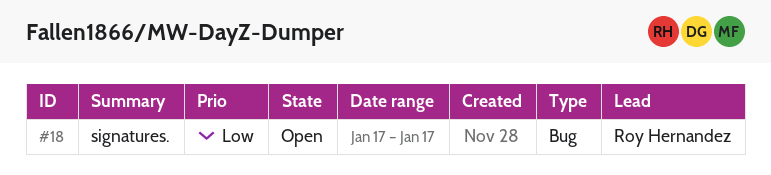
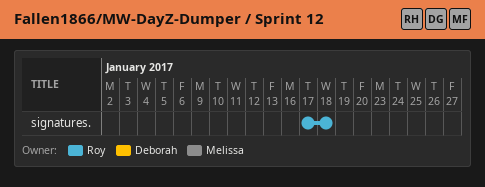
signatures., due: Jan 17 -> Jan 18

